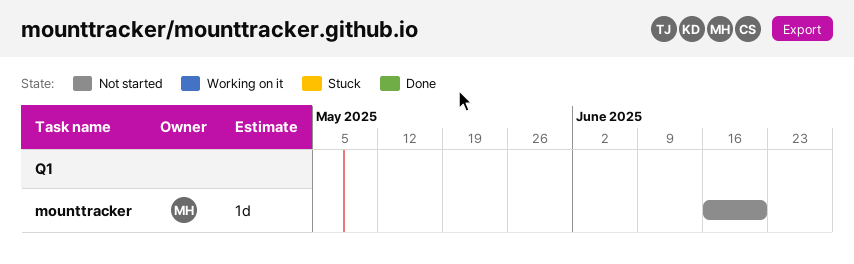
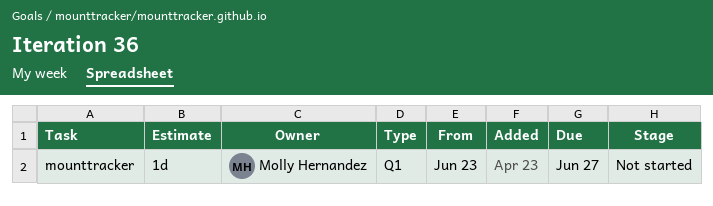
mounttracker, start: Jun 16 -> Jun 23
mounttracker, due: Jun 20 -> Jun 27

